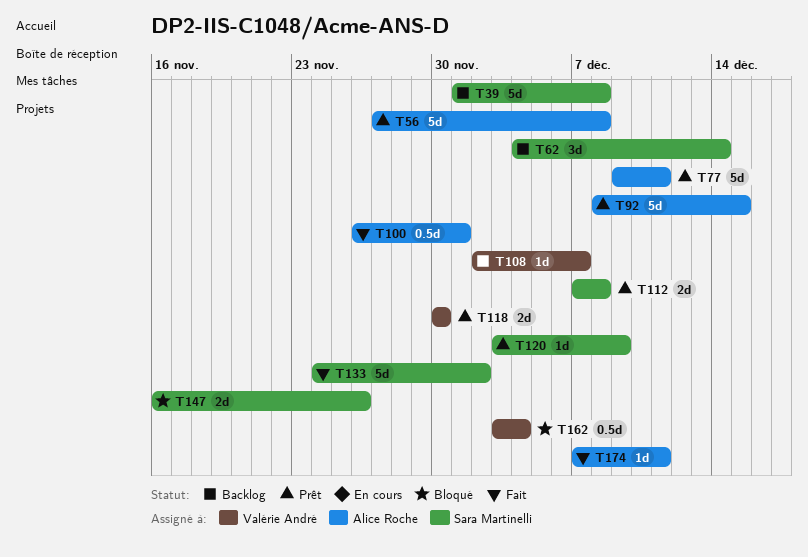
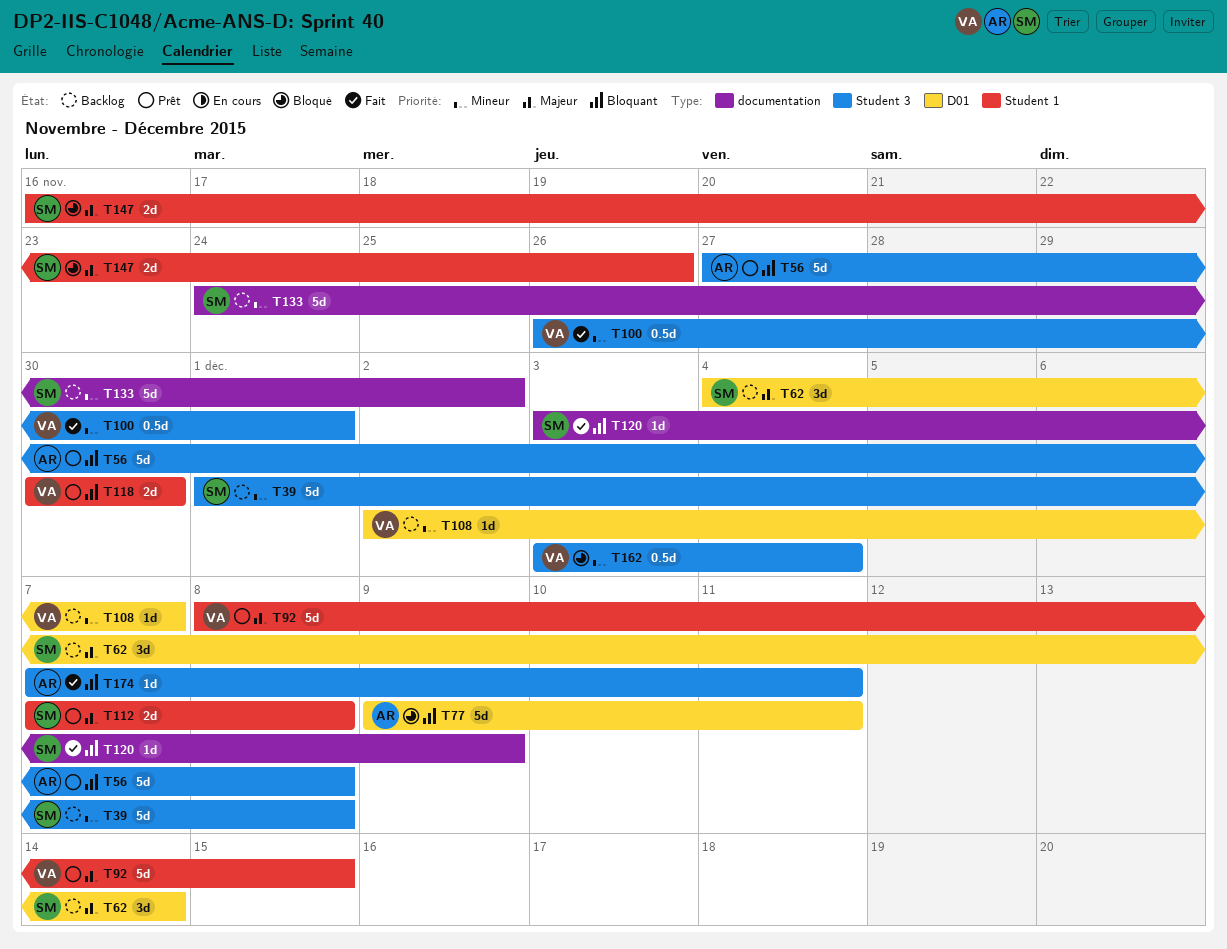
T77, status: Prêt -> Bloqué
T92, owner: Alice Roche -> Valérie André
T100, owner: Alice Roche -> Valérie André
T120, status: Prêt -> Fait
T133, status: Fait -> Backlog

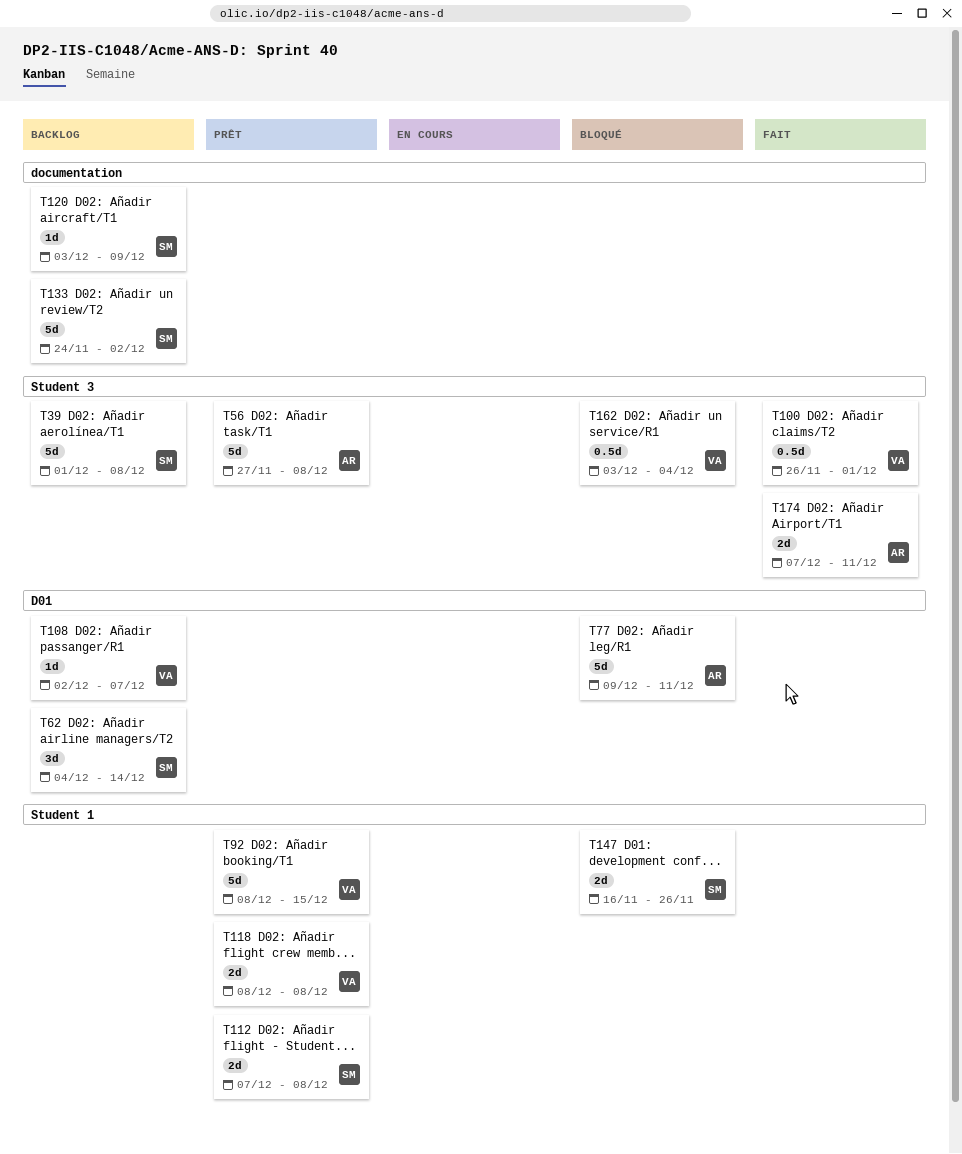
T118, start: Nov 30 -> Dec 8
T118, due: Nov 30 -> Dec 8
T120, status: Fait -> Backlog
T174, estimate: 1d -> 2d

